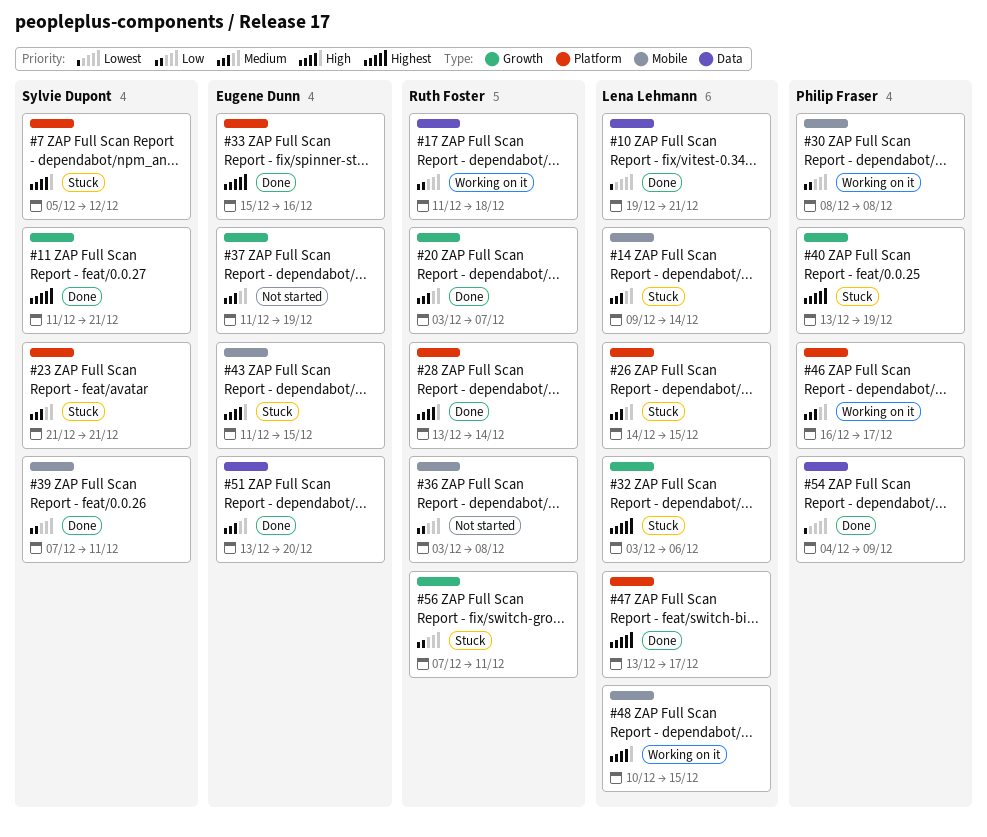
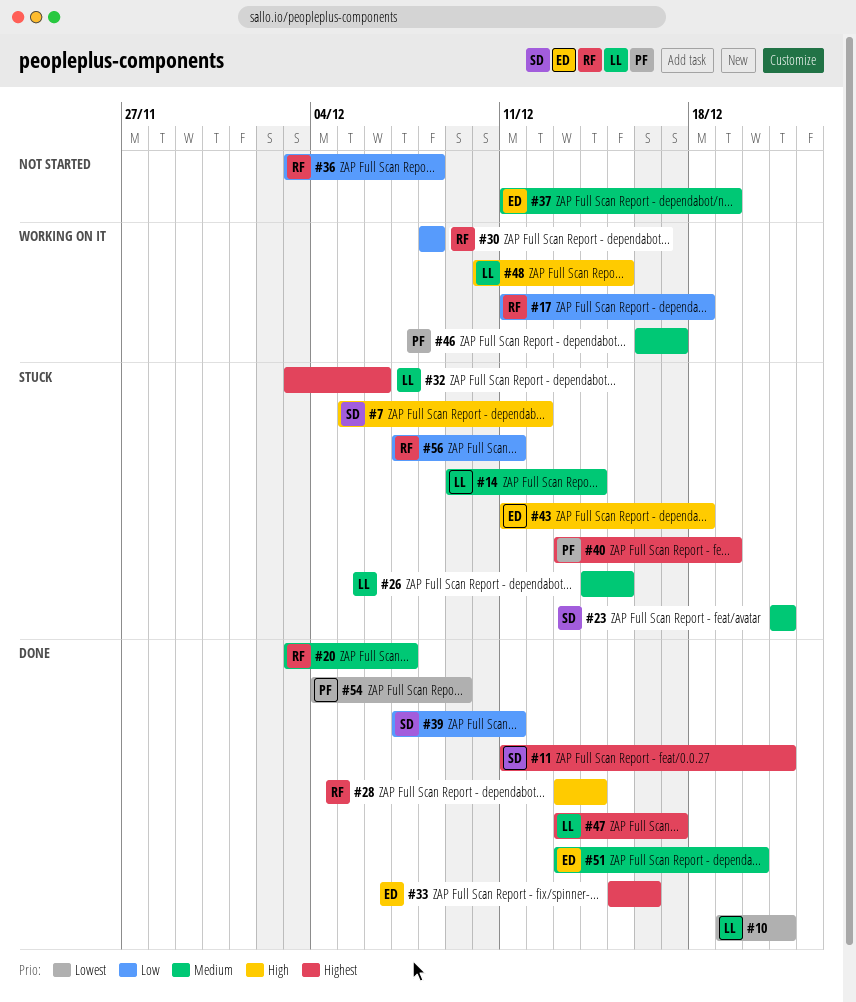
#30, owner: Philip Fraser -> Ruth Foster
#43, due: Dec 15 -> Dec 18

